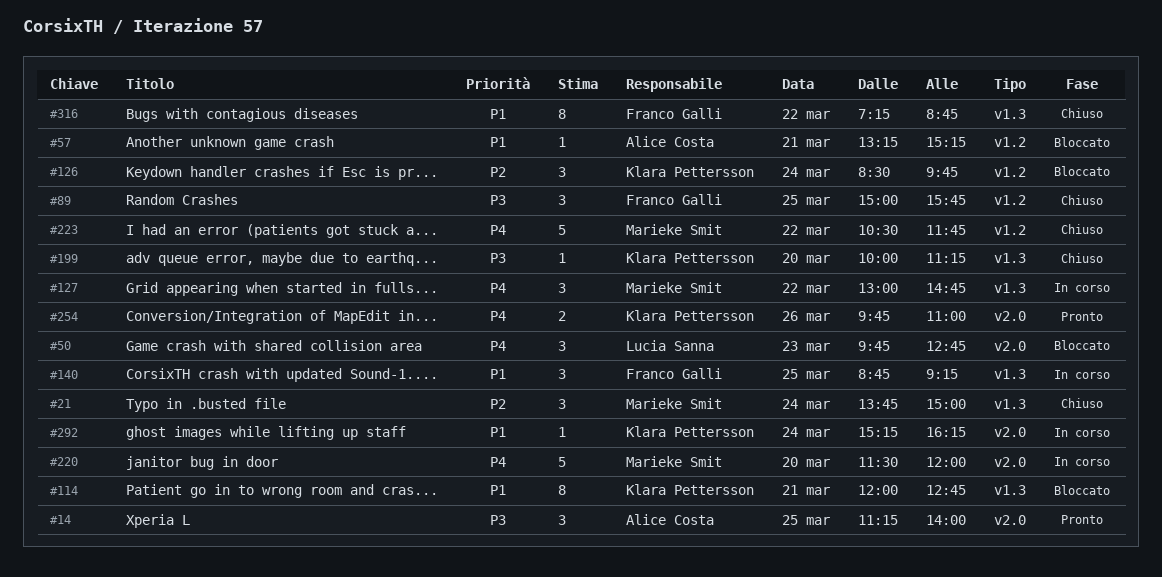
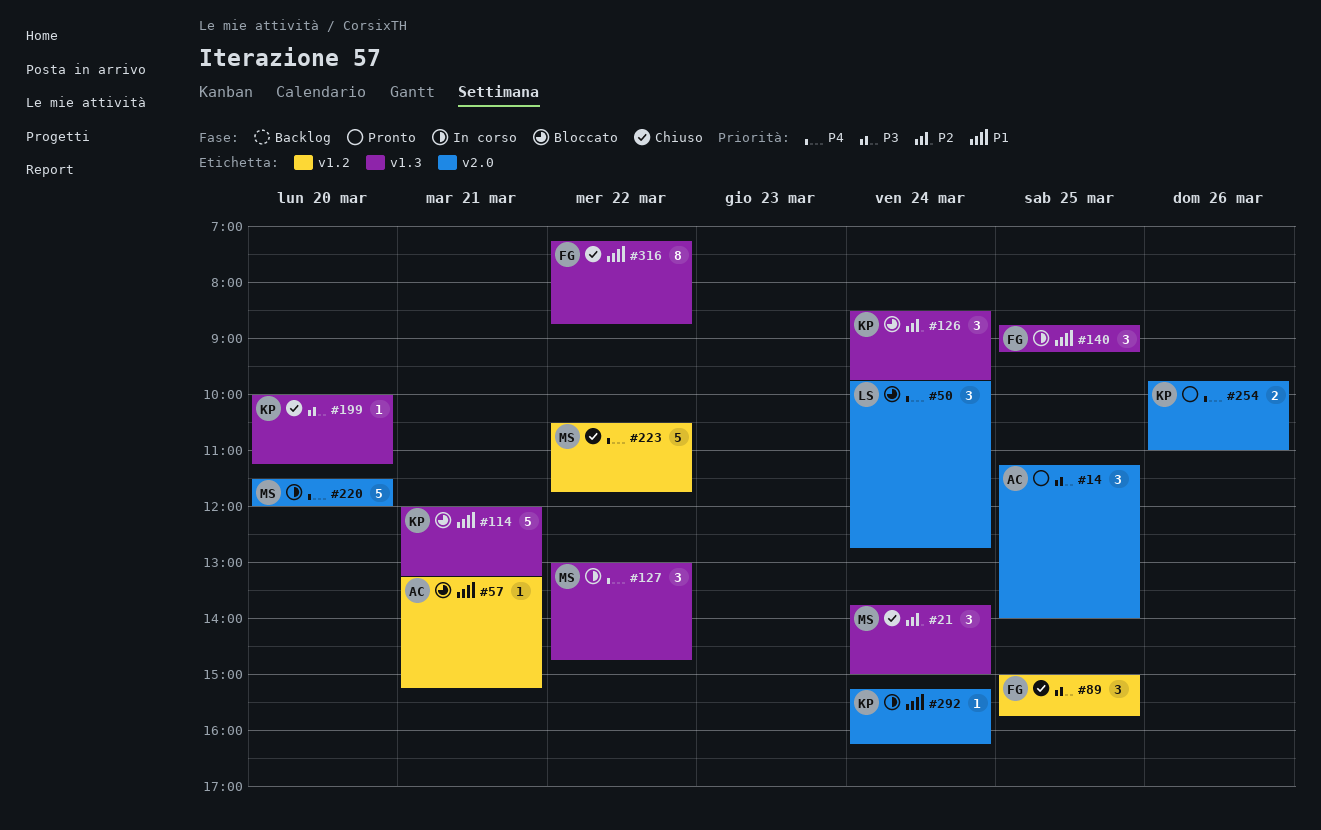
#50, day: Mar 23 -> Mar 24
#114, estimate: 8 -> 5
#114, ends: 12:45 -> 13:15
#126, label: v1.2 -> v1.3

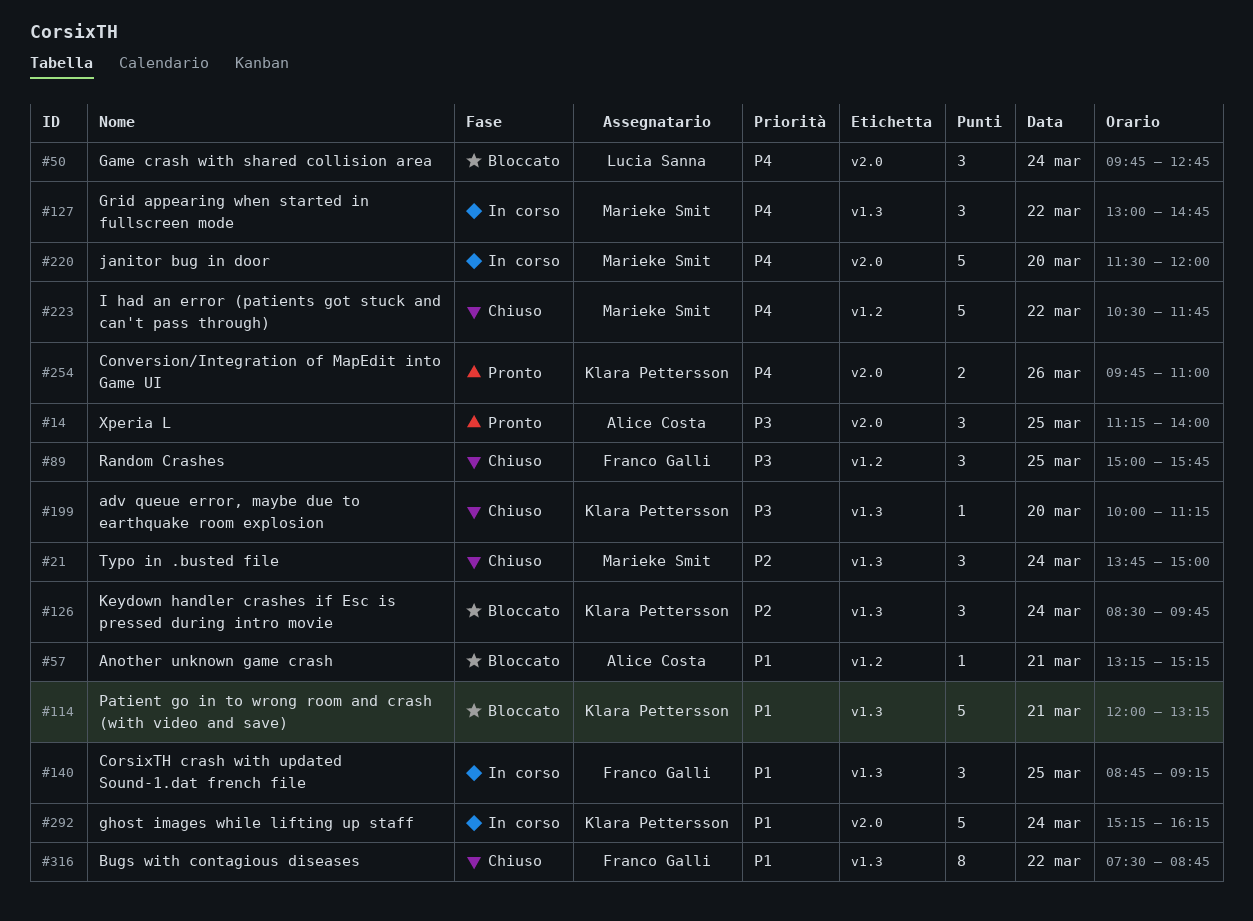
#292, estimate: 1 -> 5
#316, begins: 07:15 -> 07:30

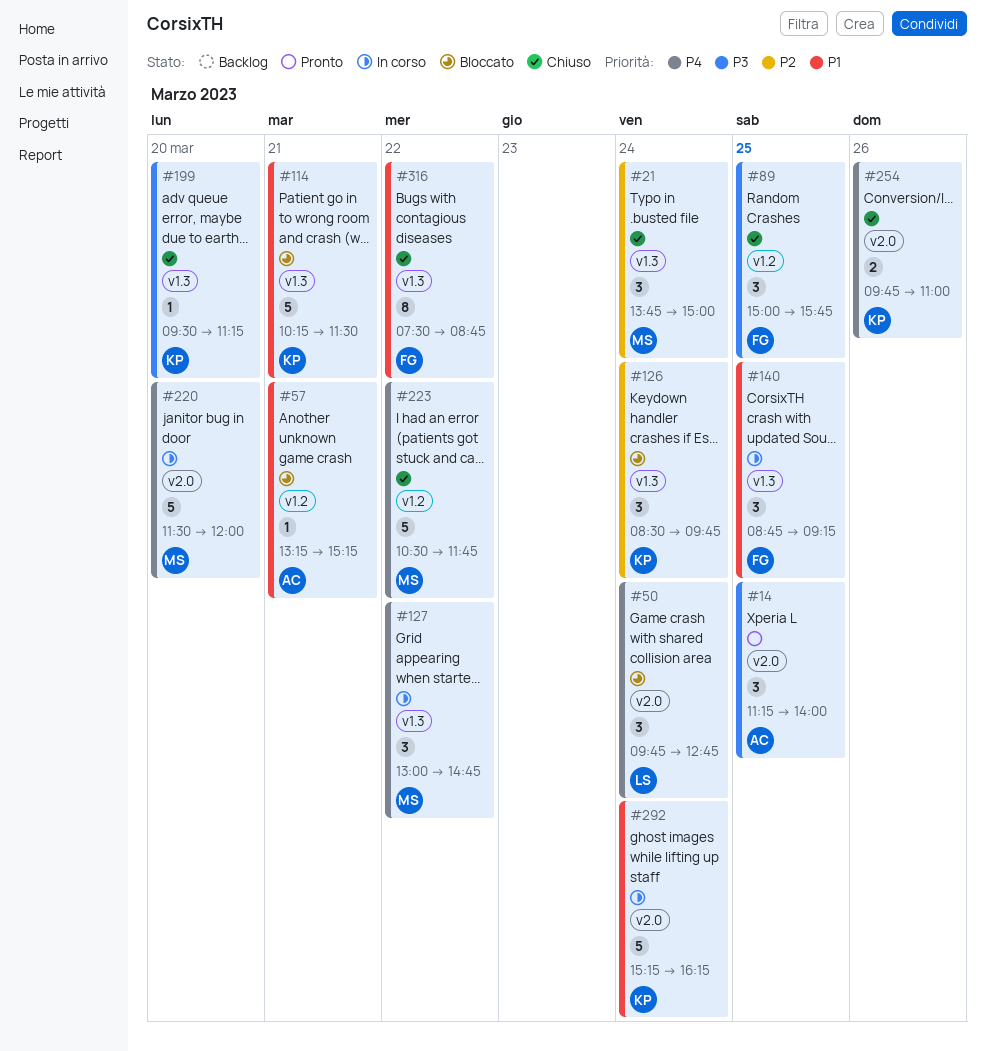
#114, begins: 12:00 -> 10:15
#114, ends: 13:15 -> 11:30
#199, begins: 10:00 -> 09:30
#254, status: Pronto -> Chiuso

